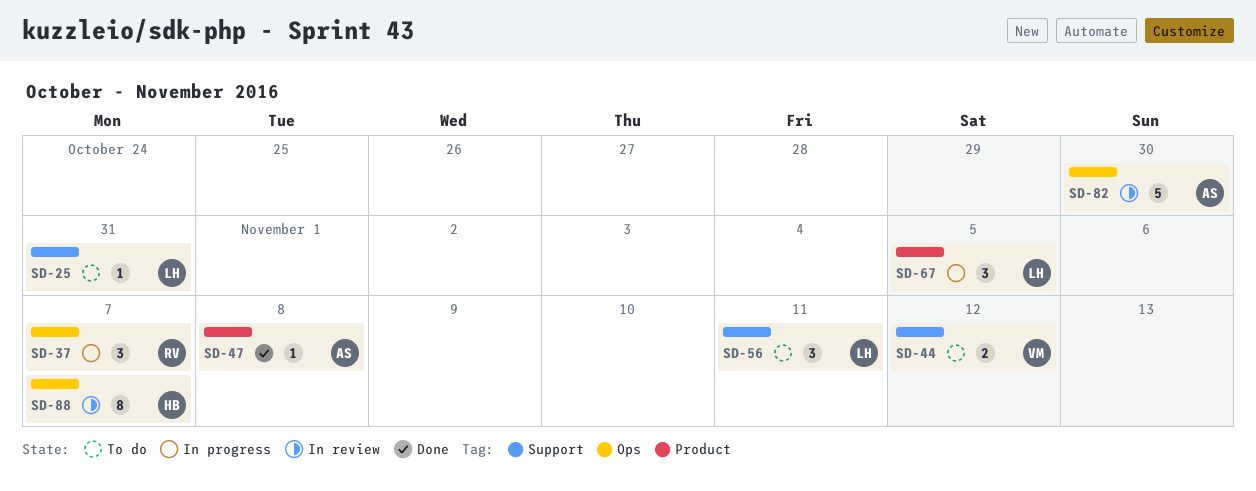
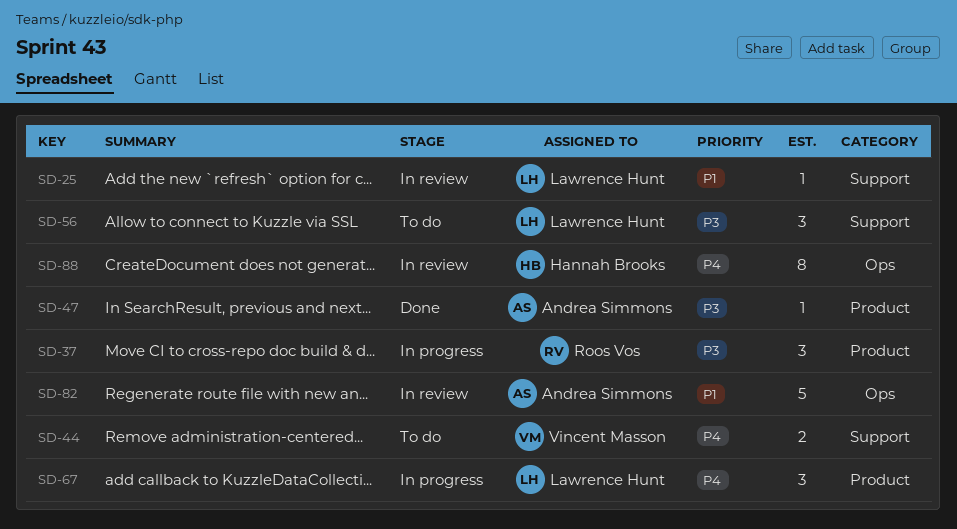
SD-25, status: To do -> In review
SD-37, label: Ops -> Product

